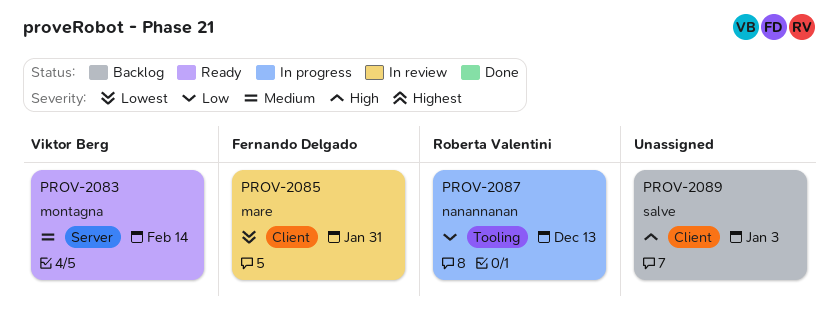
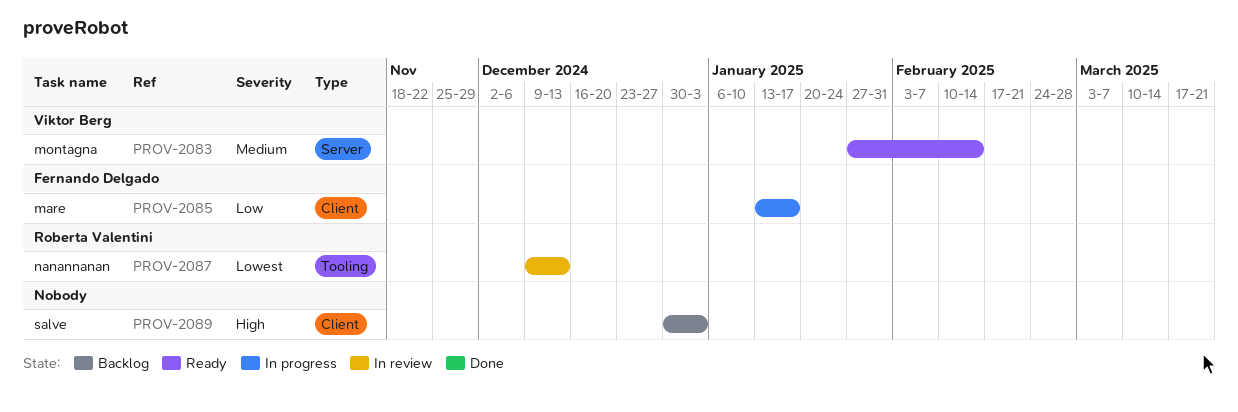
PROV-2085, status: In review -> In progress
PROV-2085, priority: Lowest -> Low
PROV-2085, due: Jan 31 -> Jan 17
PROV-2087, status: In progress -> In review
PROV-2087, priority: Low -> Lowest

